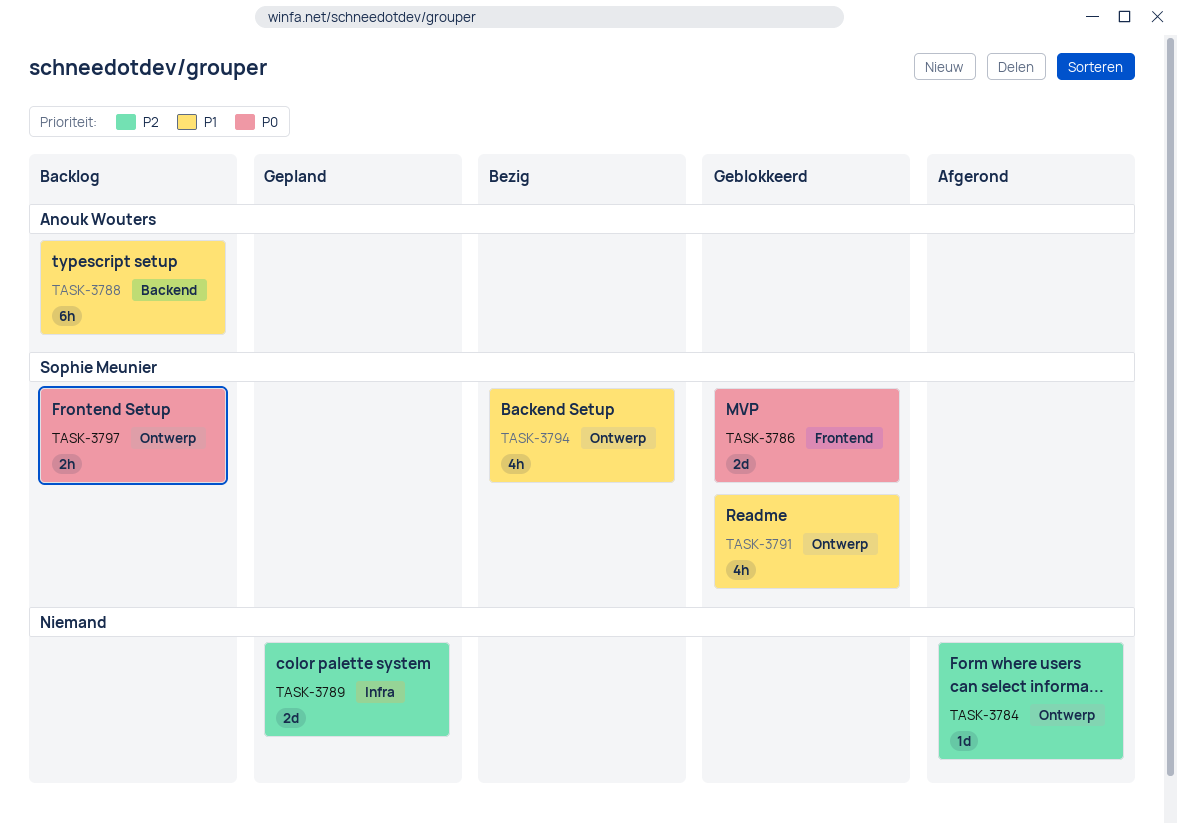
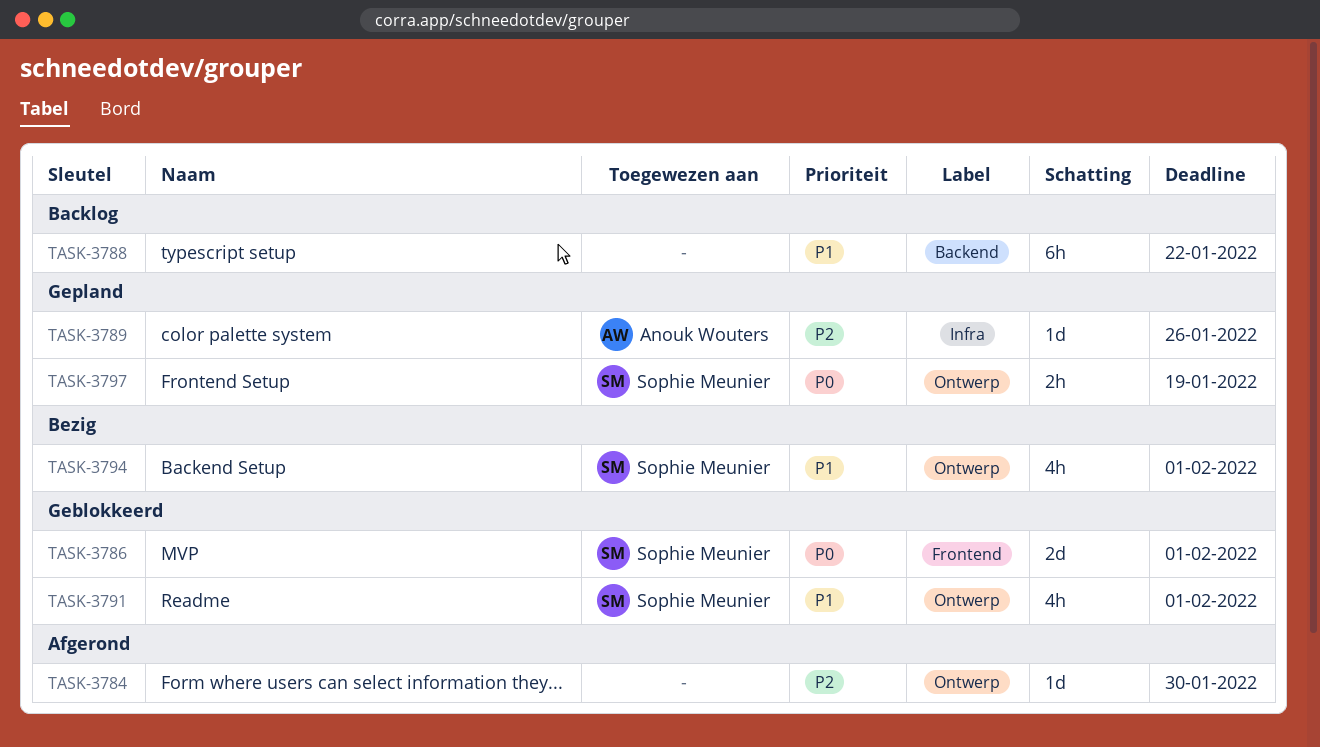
TASK-3788, owner: Anouk Wouters -> none
TASK-3789, owner: none -> Anouk Wouters
TASK-3789, estimate: 2d -> 1d
TASK-3797, status: Backlog -> Gepland

